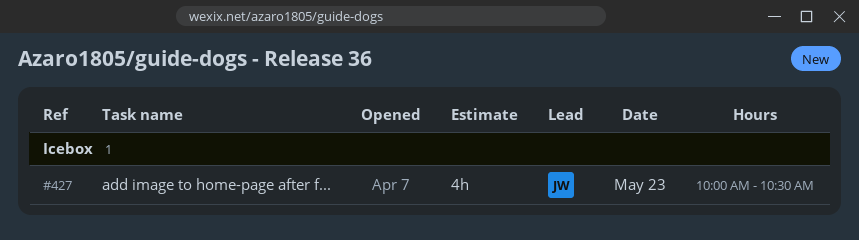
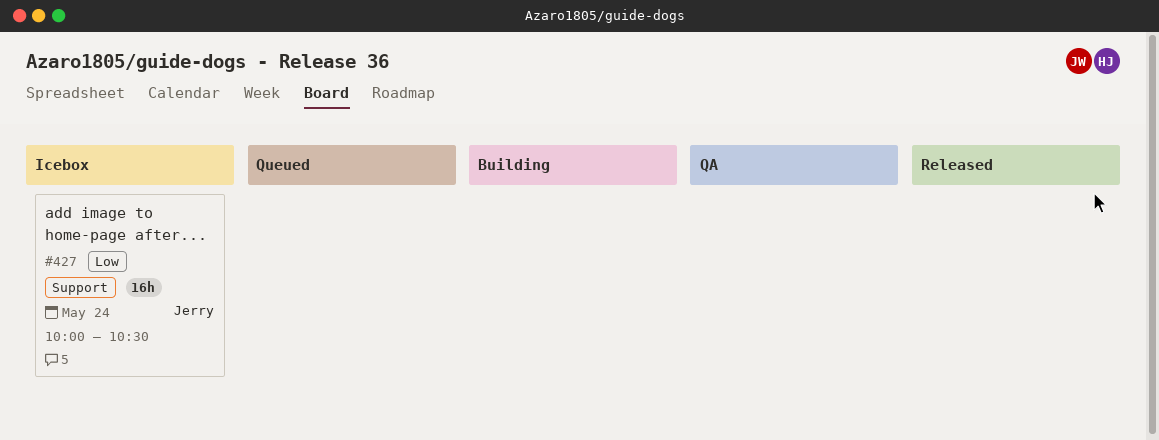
#427, estimate: 4h -> 16h
#427, day: May 23 -> May 24

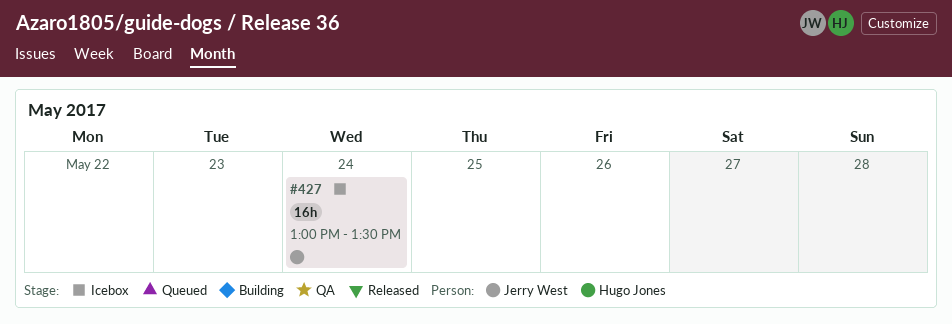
#427, begins: 10:00 -> 13:00
#427, ends: 10:30 -> 13:30

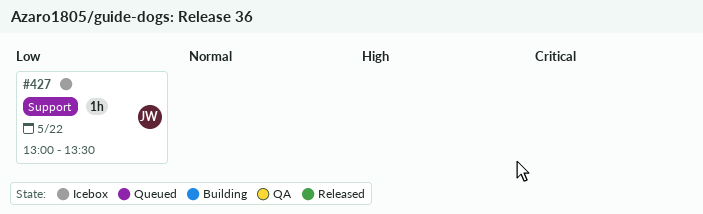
#427, estimate: 16h -> 1h
#427, day: May 24 -> May 22

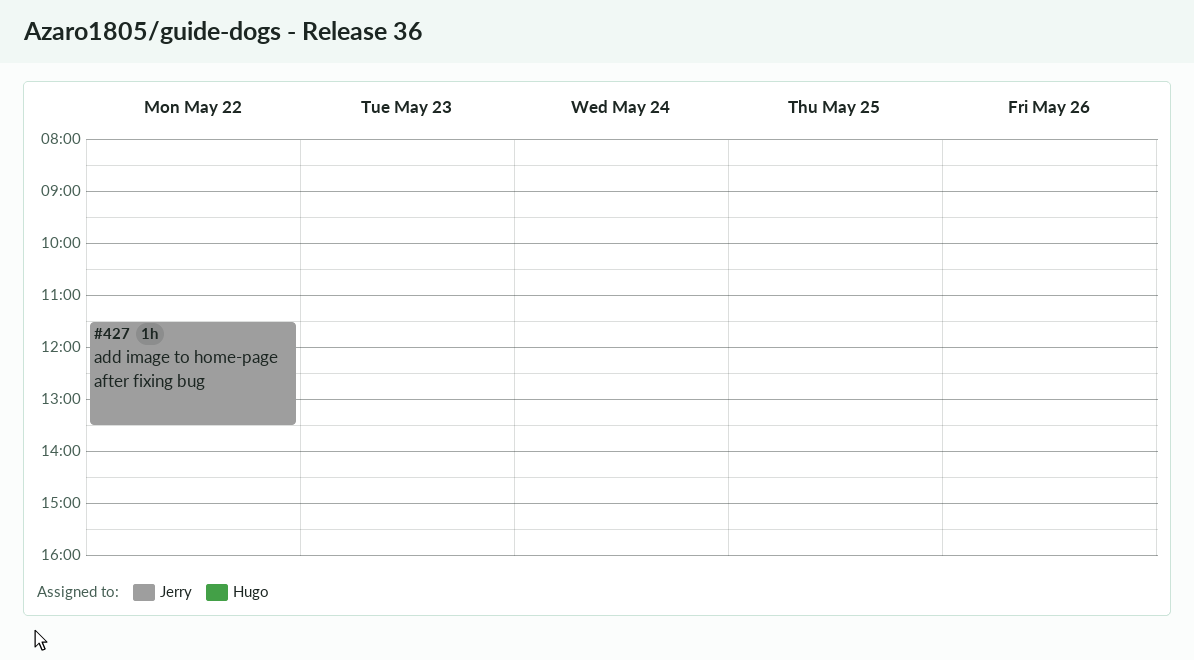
#427, begins: 13:00 -> 11:30

